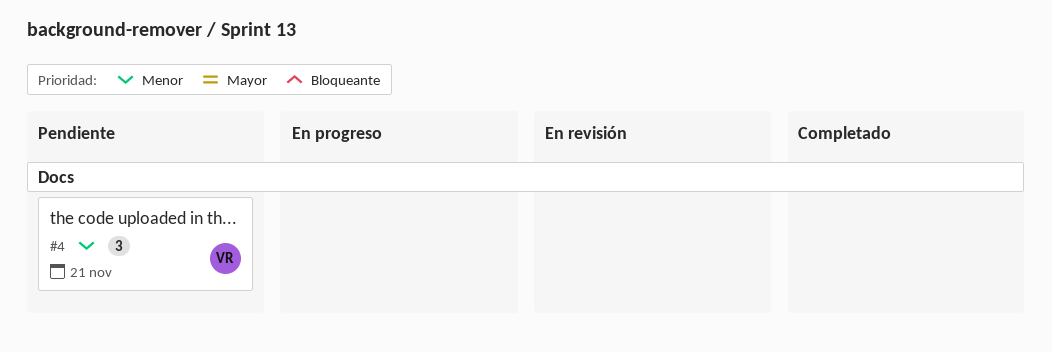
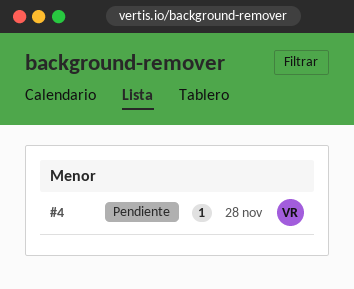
#4, estimate: 3 -> 1
#4, due: Nov 21 -> Nov 28

